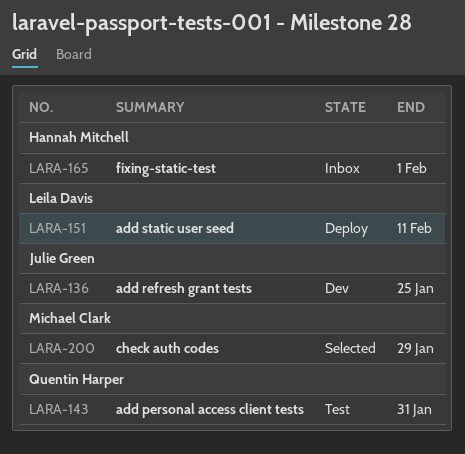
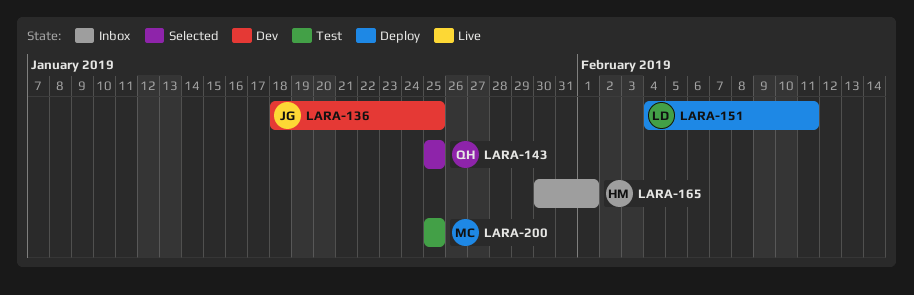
LARA-143, status: Test -> Selected
LARA-143, due: Jan 31 -> Jan 25
LARA-200, status: Selected -> Test
LARA-200, due: Jan 29 -> Jan 25

